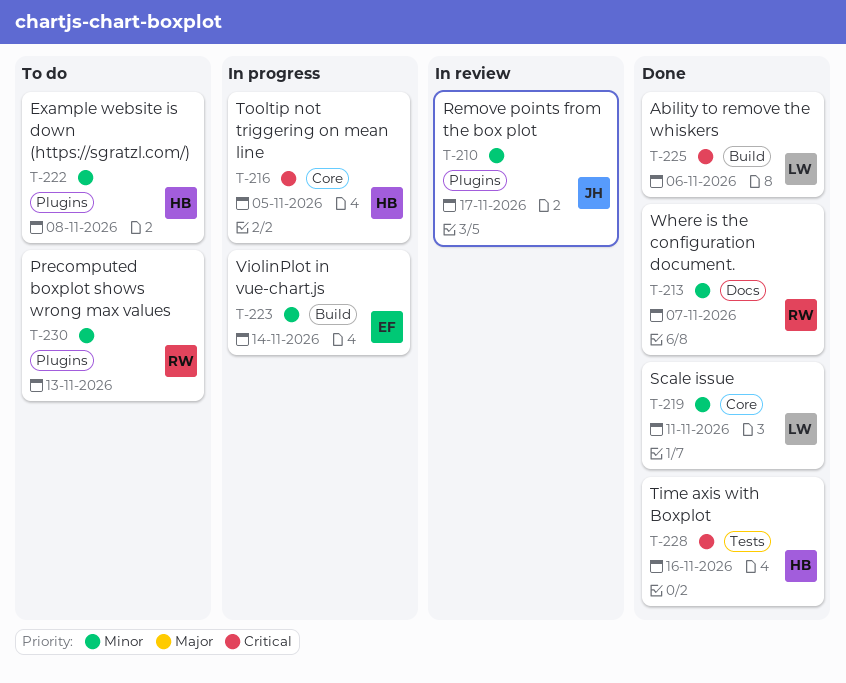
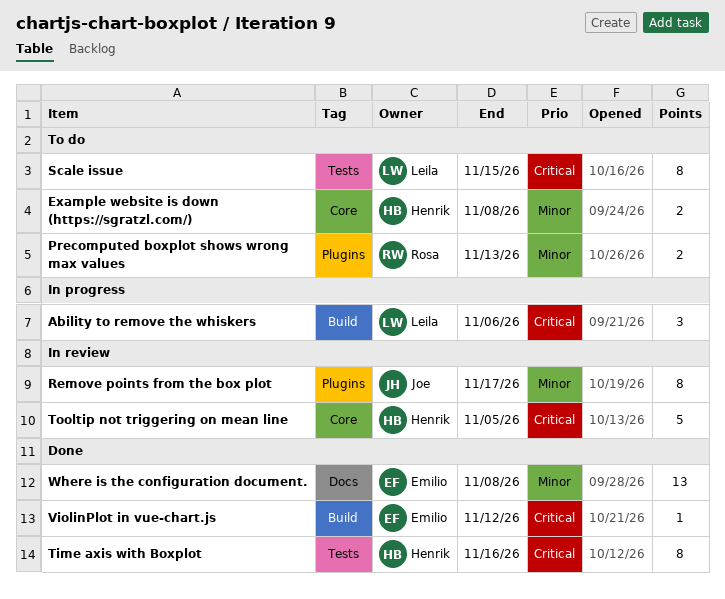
Ability to remove the whiskers, status: Done -> In progress
Example website is down (https://sgratzl.com/), label: Plugins -> Core
Scale issue, status: Done -> To do
Scale issue, priority: Minor -> Critical
Scale issue, label: Core -> Tests
Scale issue, due: Nov 11 -> Nov 15
Tooltip not triggering on mean line, status: In progress -> In review
ViolinPlot in vue-chart.js, status: In progress -> Done
ViolinPlot in vue-chart.js, priority: Minor -> Critical
ViolinPlot in vue-chart.js, due: Nov 14 -> Nov 12
Where is the configuration document., owner: Rosa -> Emilio
Where is the configuration document., due: Nov 7 -> Nov 8

